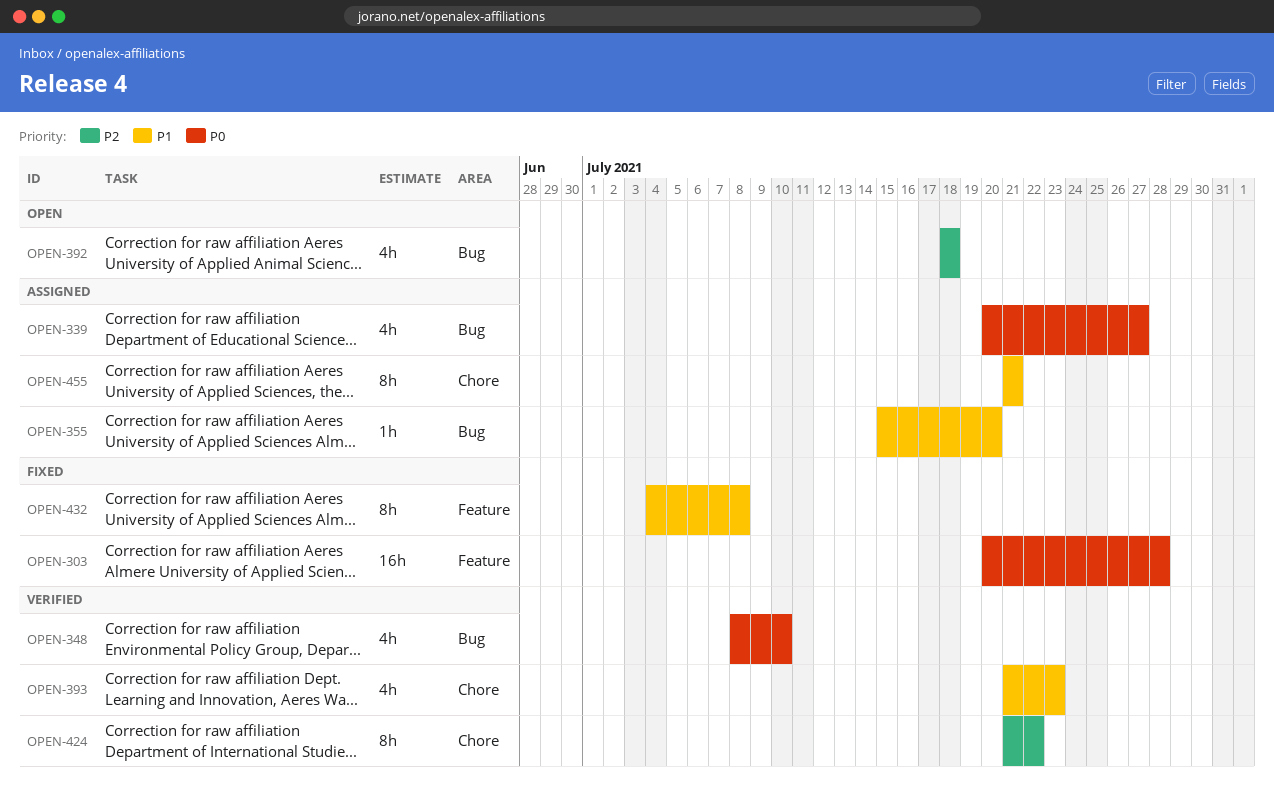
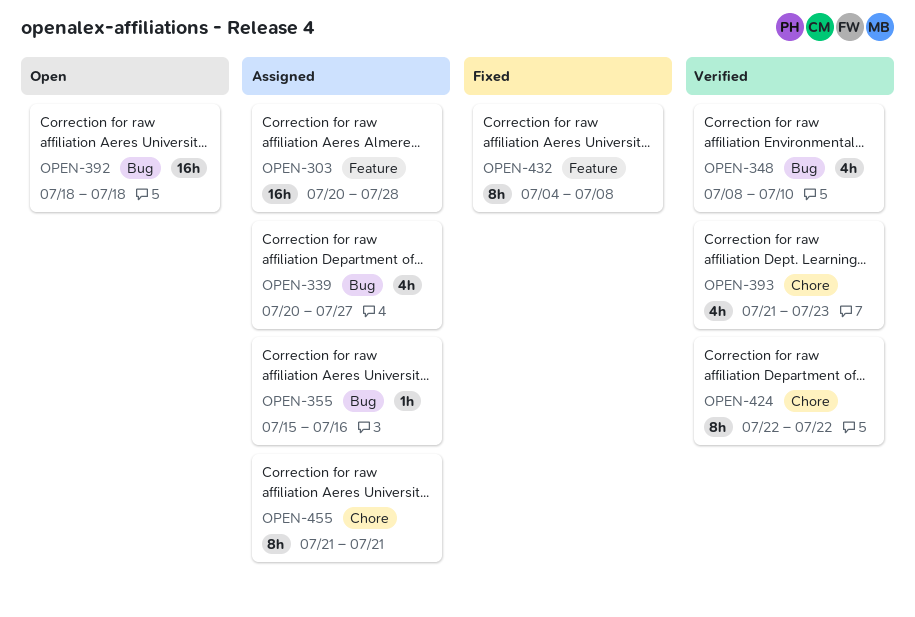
OPEN-303, status: Fixed -> Assigned
OPEN-355, due: Jul 20 -> Jul 16
OPEN-392, estimate: 4h -> 16h
OPEN-424, start: Jul 21 -> Jul 22

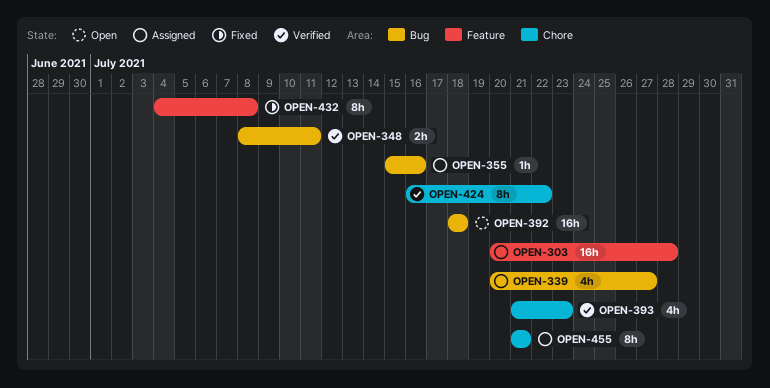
OPEN-348, estimate: 4h -> 2h
OPEN-348, due: Jul 10 -> Jul 11
OPEN-424, start: Jul 22 -> Jul 16

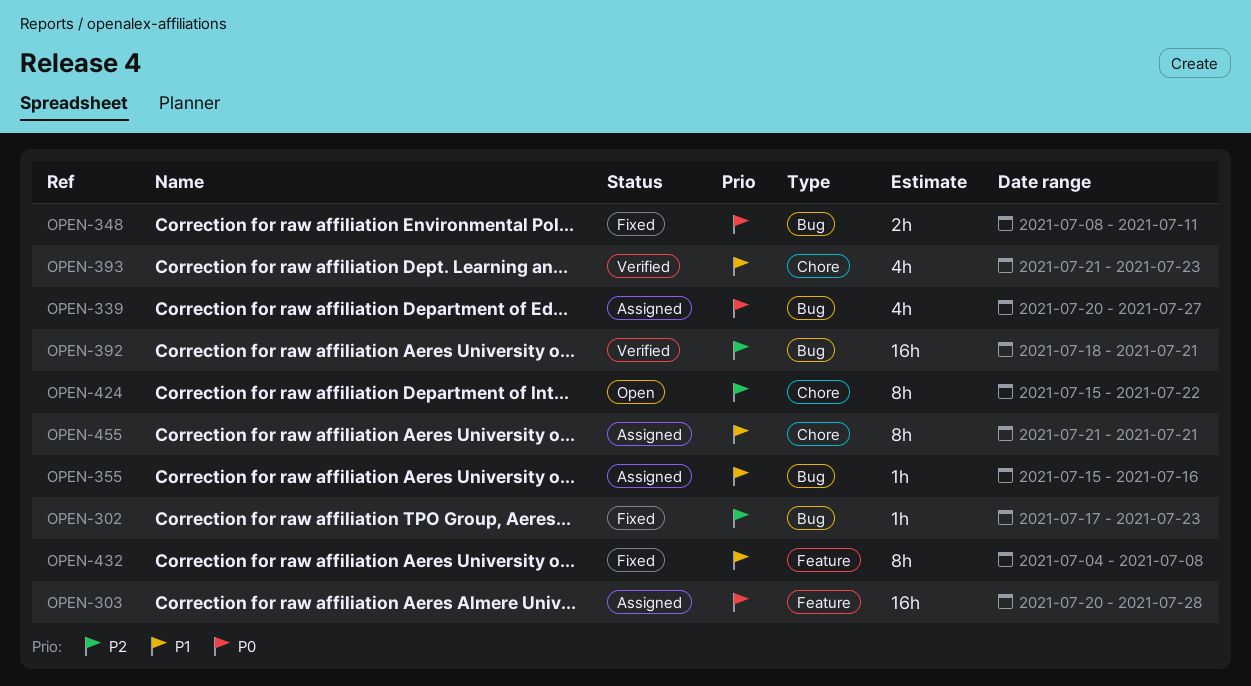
OPEN-302: none -> present
OPEN-348, status: Verified -> Fixed
OPEN-392, status: Open -> Verified
OPEN-392, due: Jul 18 -> Jul 21
OPEN-424, status: Verified -> Open
OPEN-424, start: Jul 16 -> Jul 15

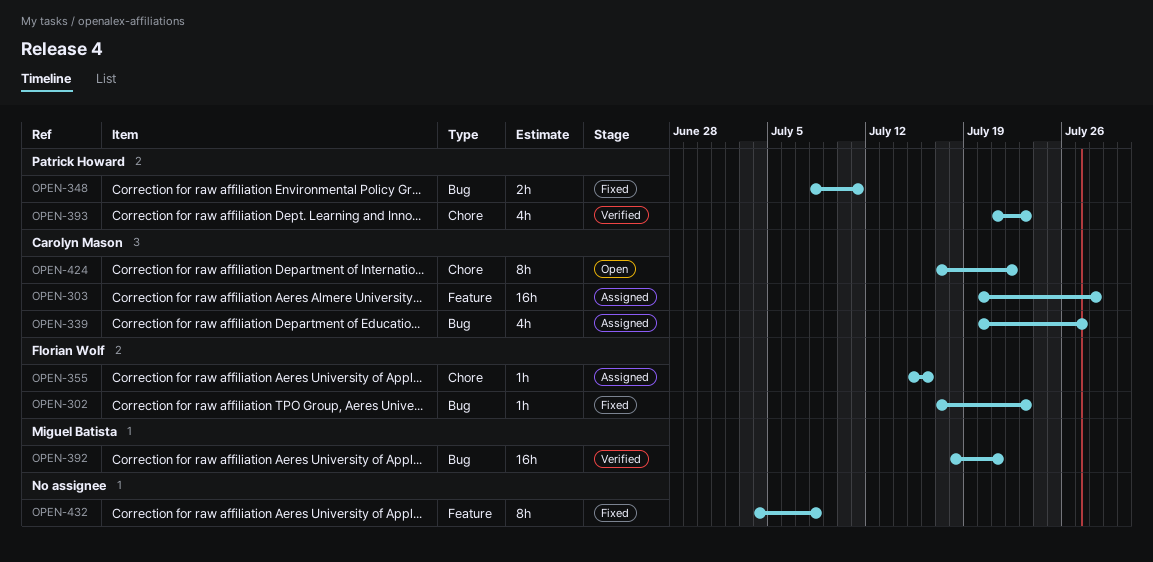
OPEN-355, label: Bug -> Chore
OPEN-424, start: Jul 15 -> Jul 17
OPEN-455: present -> none

